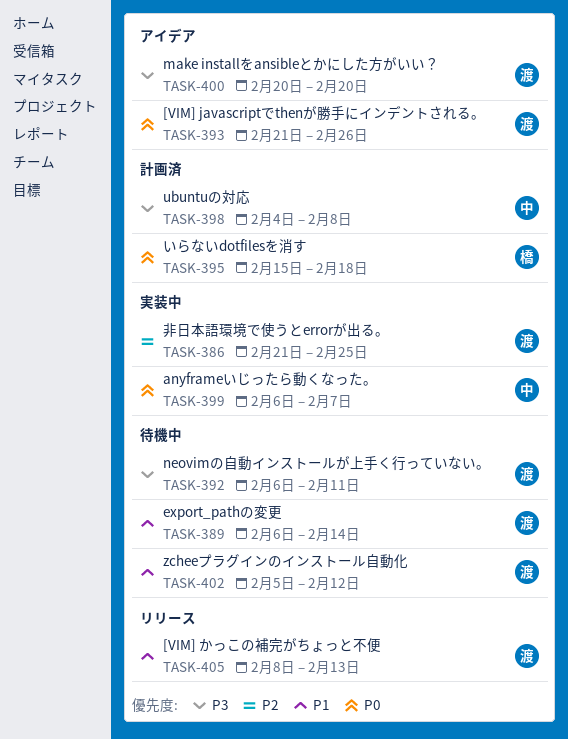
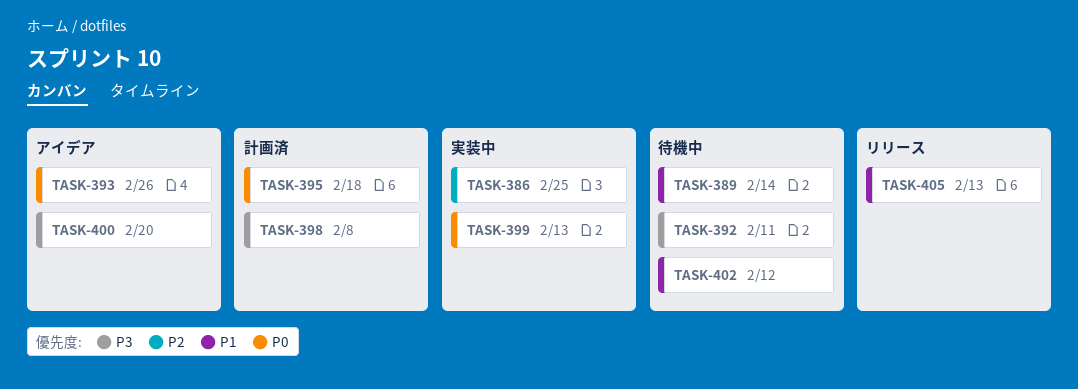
TASK-399, due: Feb 7 -> Feb 13

